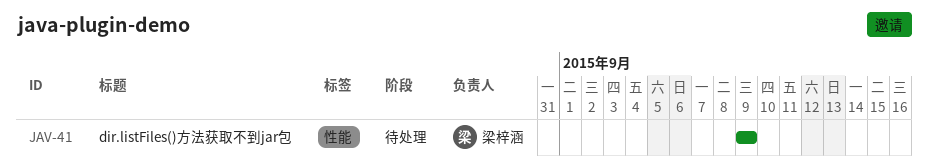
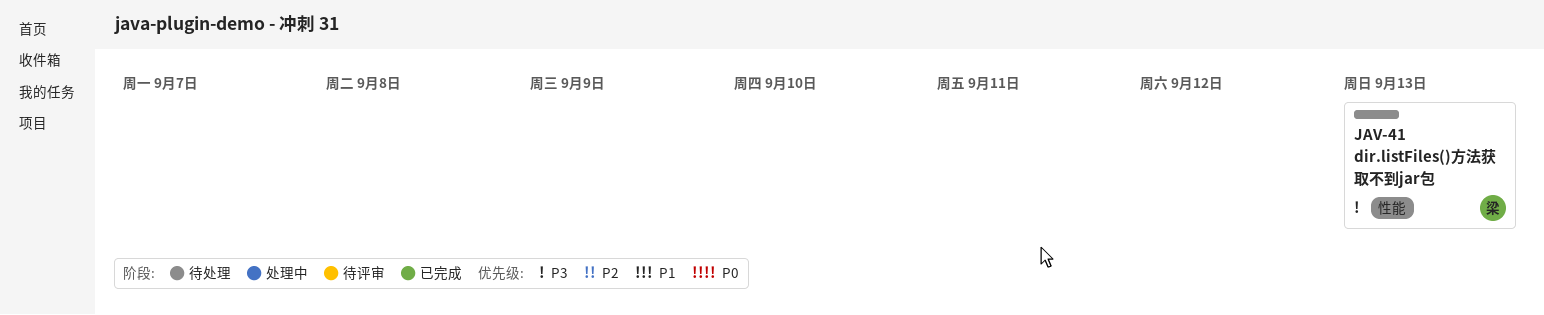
JAV-41, due: Sep 9 -> Sep 13

